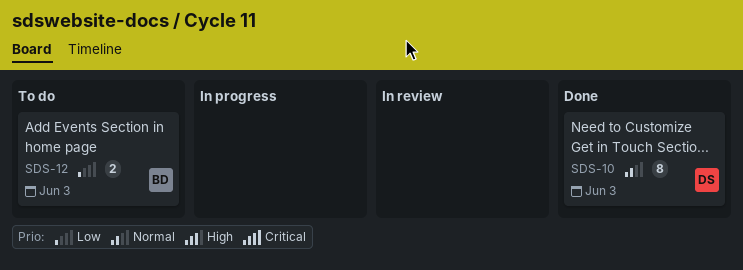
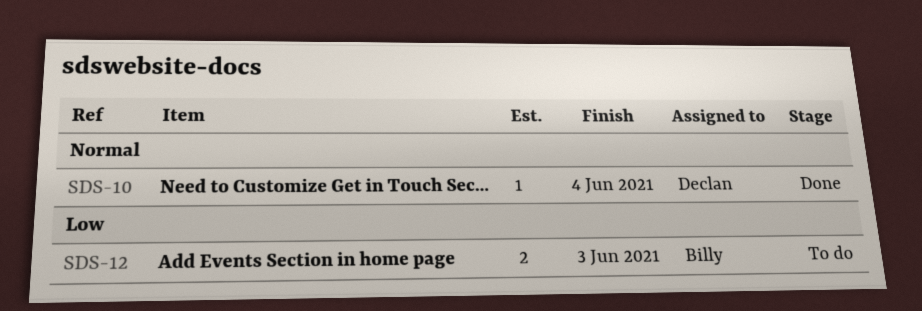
SDS-10, estimate: 8 -> 1
SDS-10, due: Jun 3 -> Jun 4

